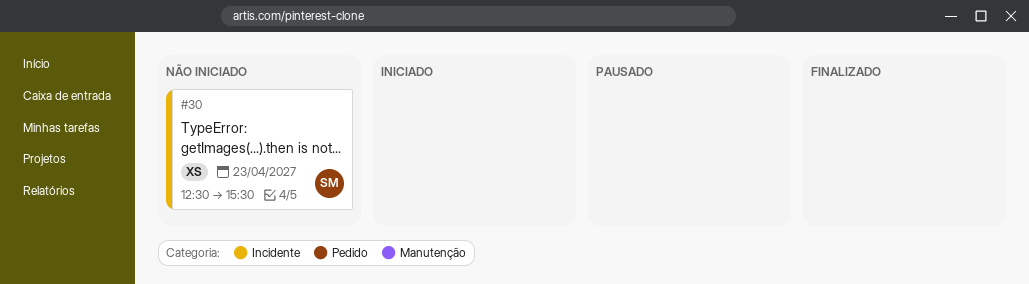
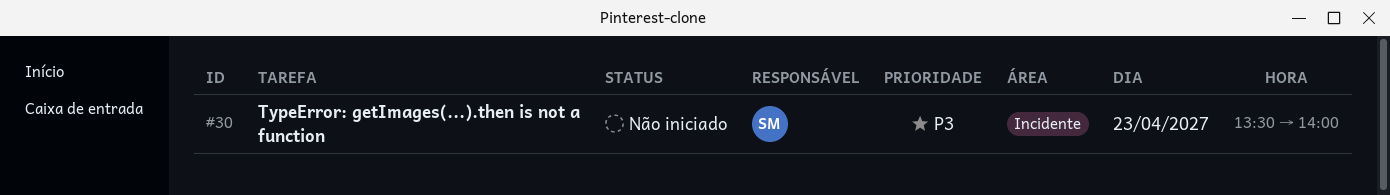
#30, begins: 12:30 -> 13:30
#30, ends: 15:30 -> 14:00

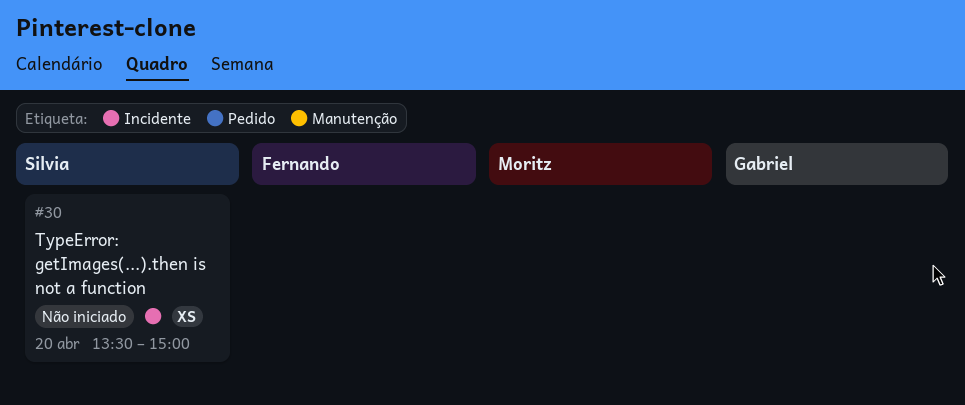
#30, day: Apr 23 -> Apr 20
#30, ends: 14:00 -> 15:00

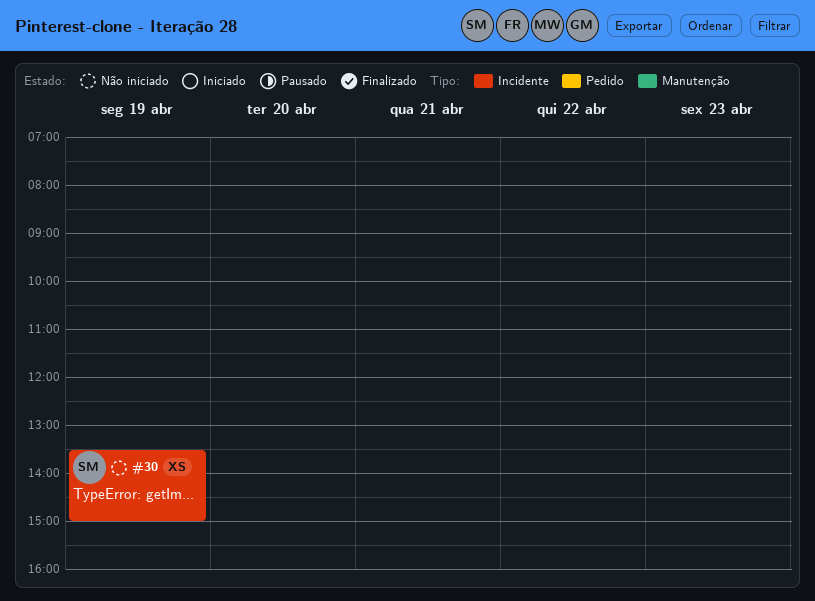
#30, day: Apr 20 -> Apr 19

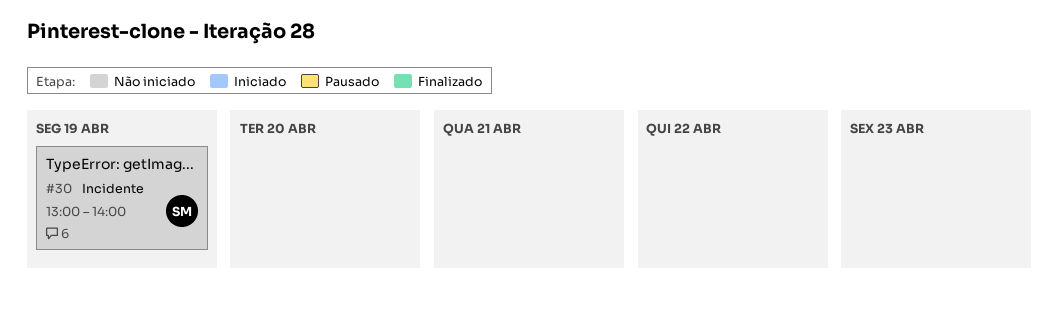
#30, begins: 13:30 -> 13:00
#30, ends: 15:00 -> 14:00

